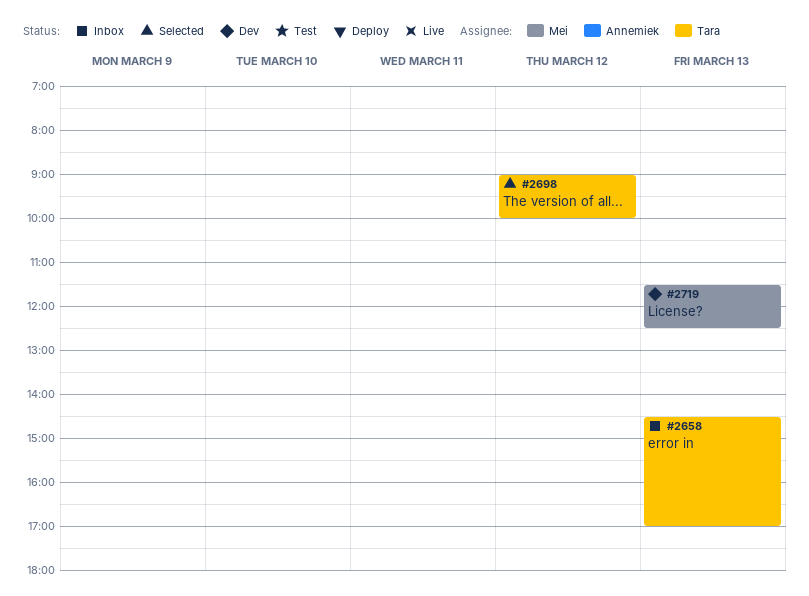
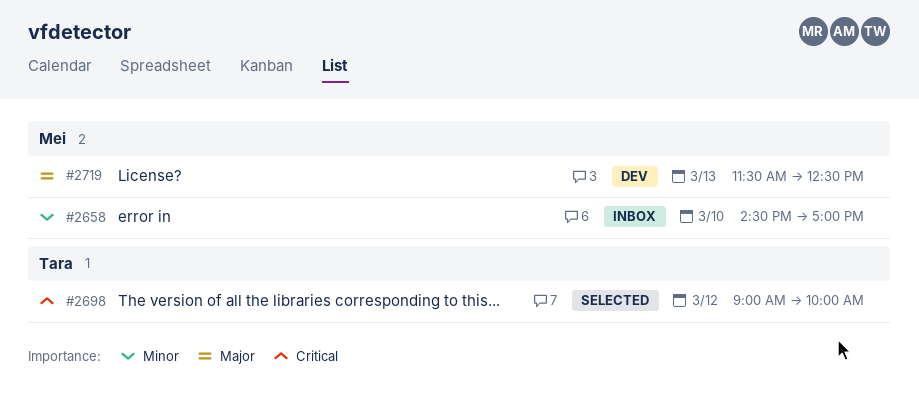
#2658, owner: Tara -> Mei
#2658, day: Mar 13 -> Mar 10

